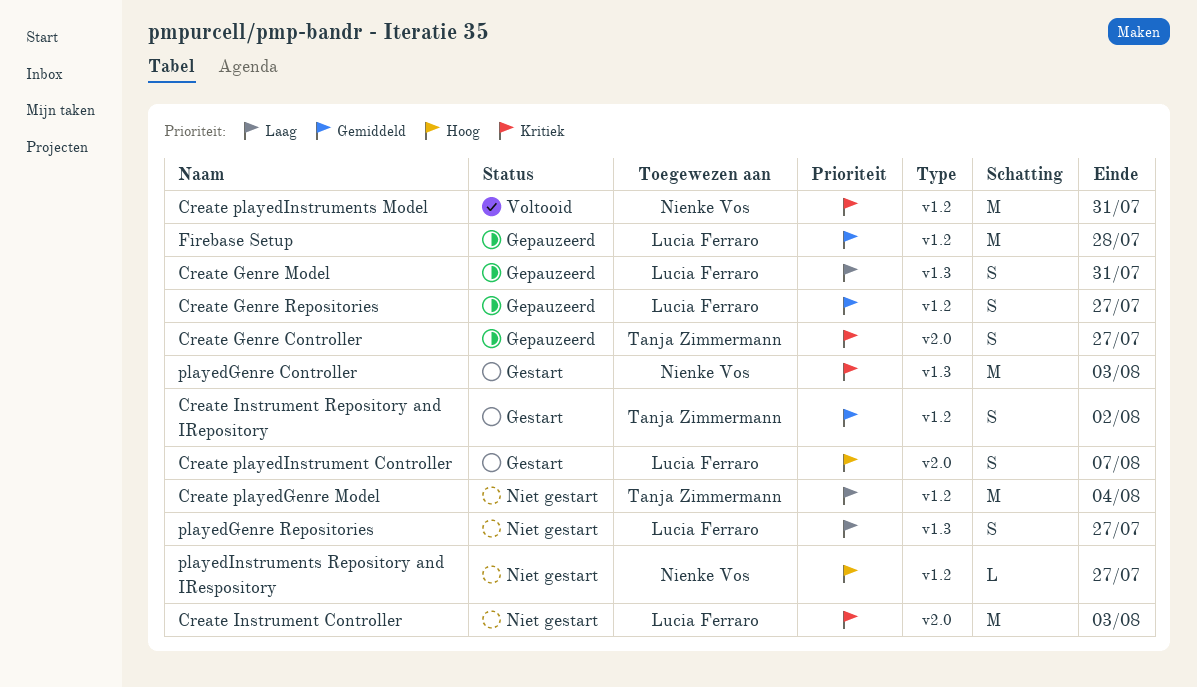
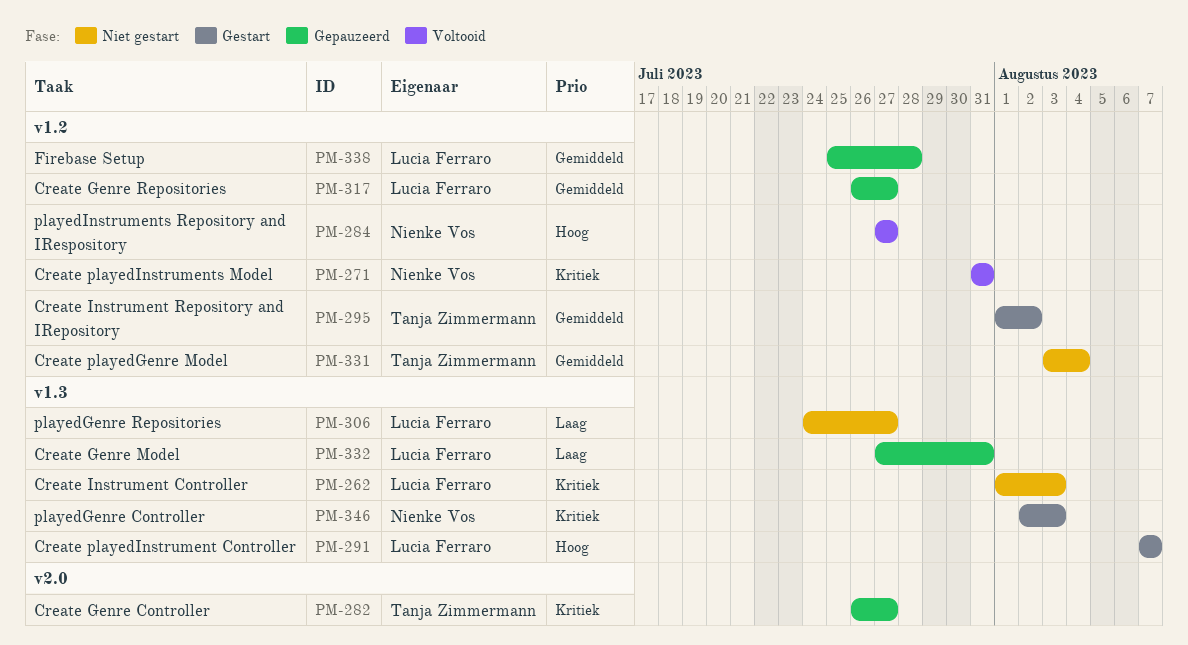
Create Instrument Controller, label: v2.0 -> v1.3
Create playedGenre Model, priority: Laag -> Gemiddeld
Create playedInstrument Controller, label: v2.0 -> v1.3
playedInstruments Repository and IRespository, status: Niet gestart -> Voltooid

